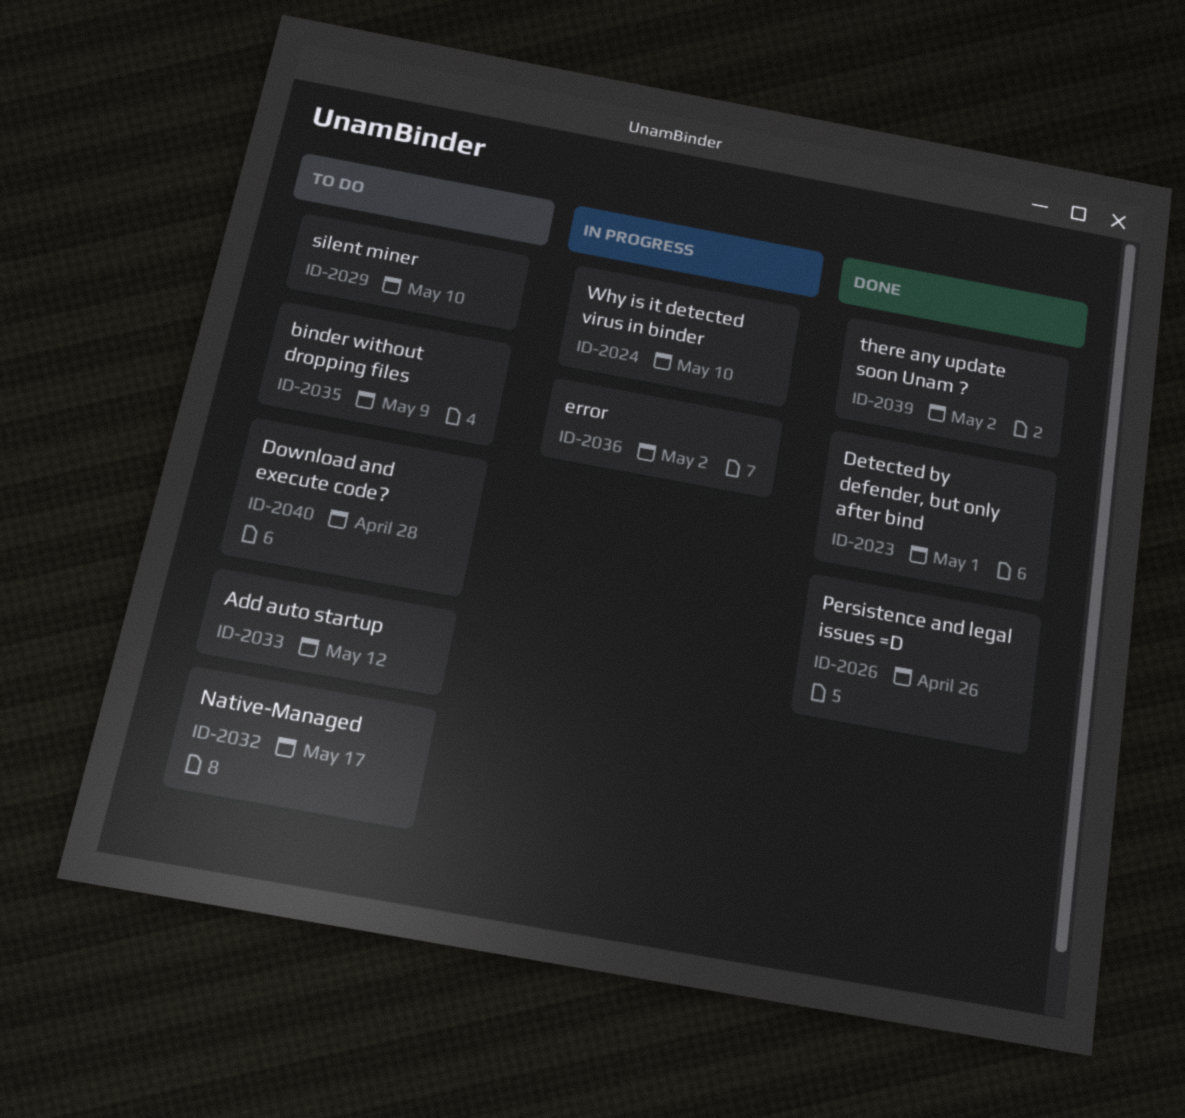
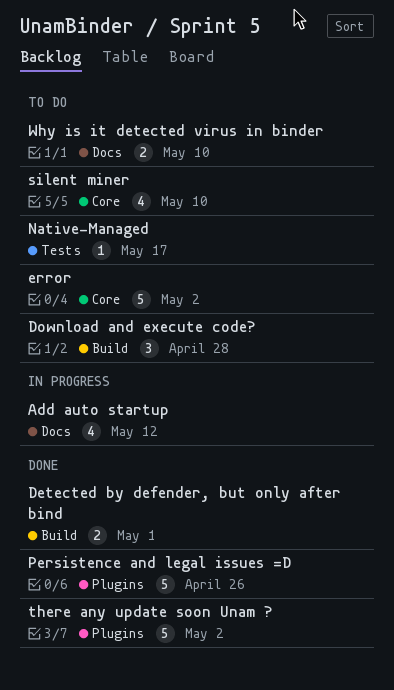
Add auto startup, status: To do -> In progress
binder without dropping files: present -> none
error, status: In progress -> To do
Why is it detected virus in binder, status: In progress -> To do

